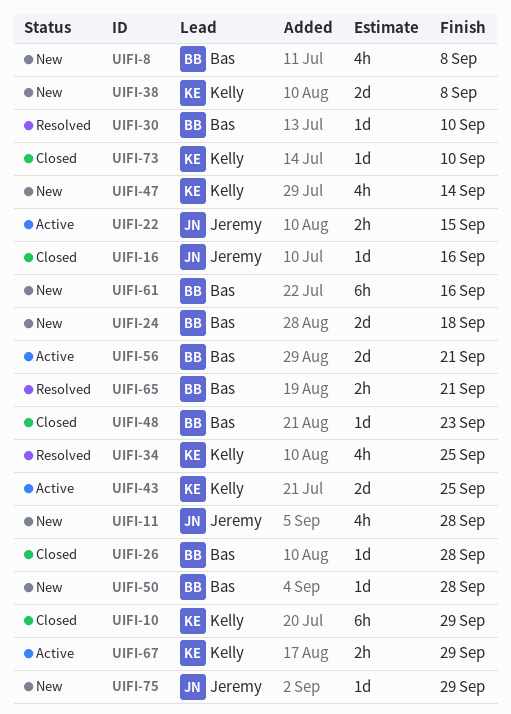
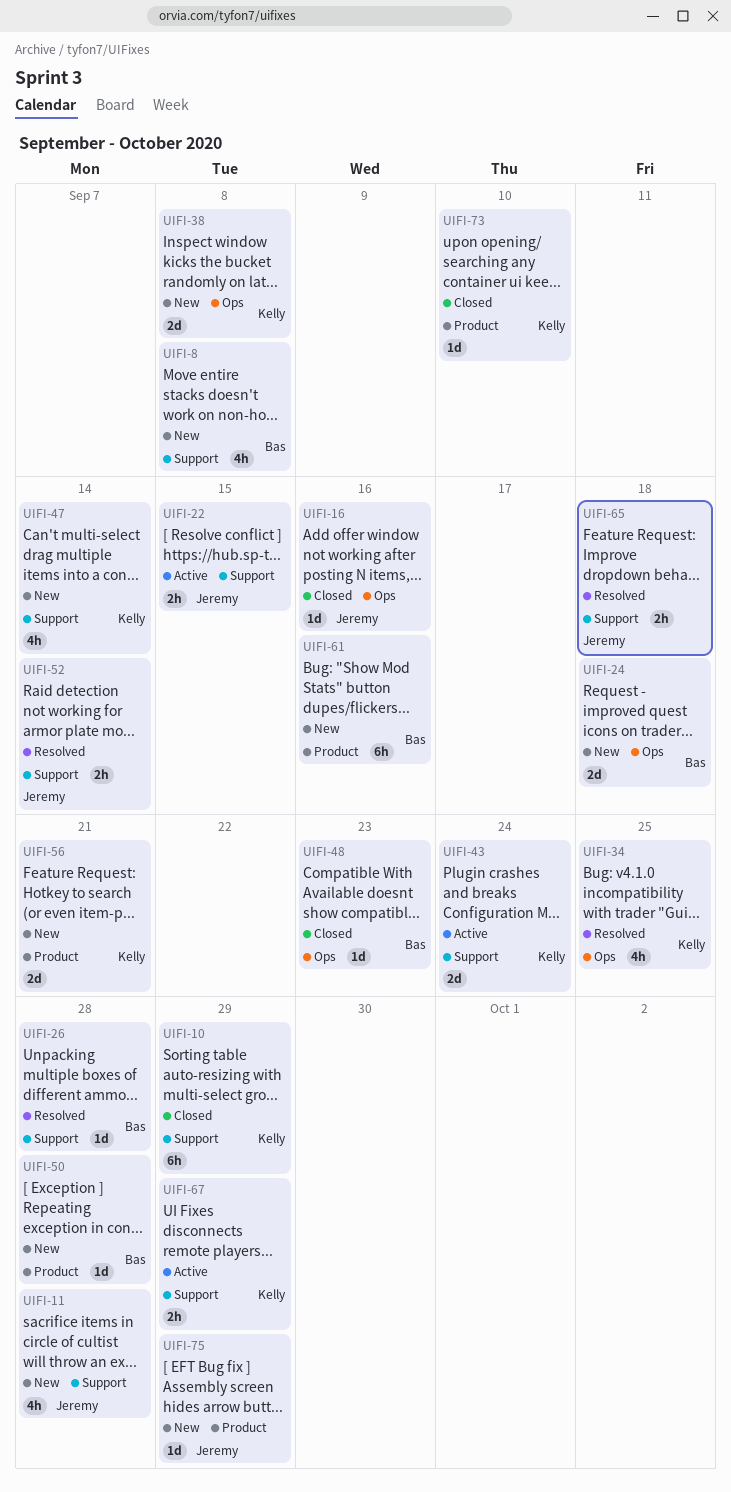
UIFI-26, status: Closed -> Resolved
UIFI-30: present -> none
UIFI-43, due: Sep 25 -> Sep 24
UIFI-52: none -> present
UIFI-56, status: Active -> New
UIFI-56, owner: Bas -> Kelly
UIFI-65, owner: Bas -> Jeremy
UIFI-65, due: Sep 21 -> Sep 18

